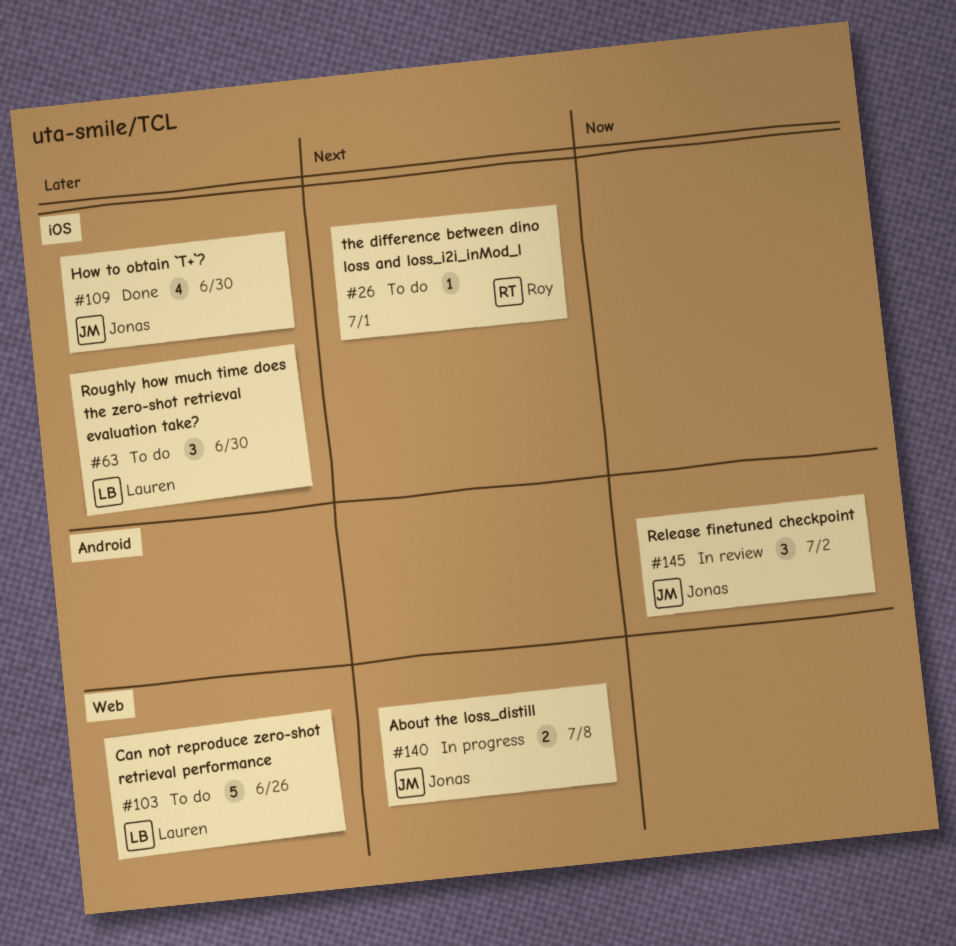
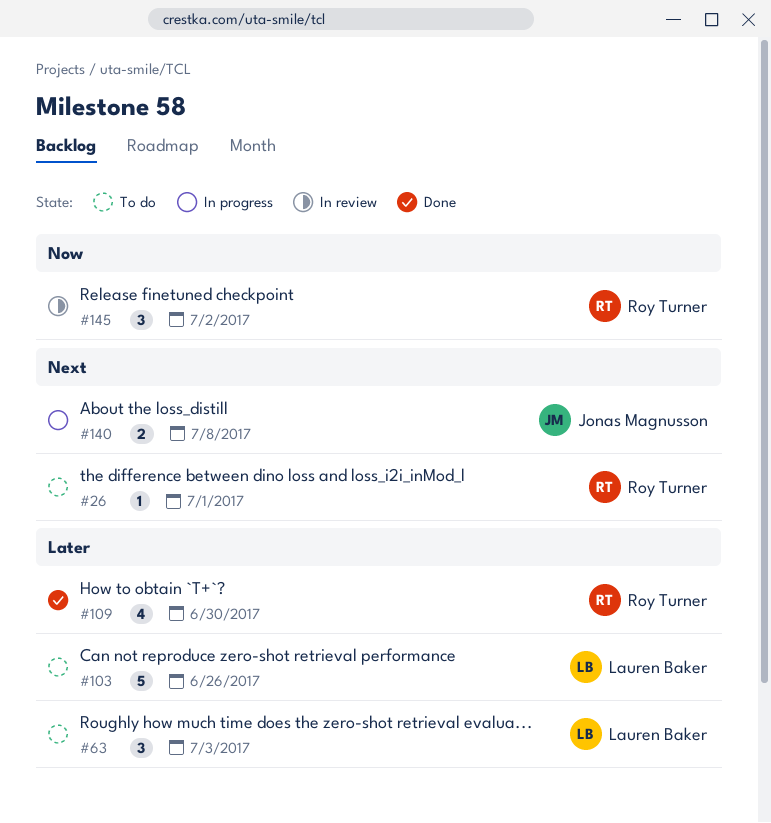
#63, due: Jun 30 -> Jul 3
#109, owner: Jonas Magnusson -> Roy Turner
#145, owner: Jonas Magnusson -> Roy Turner

